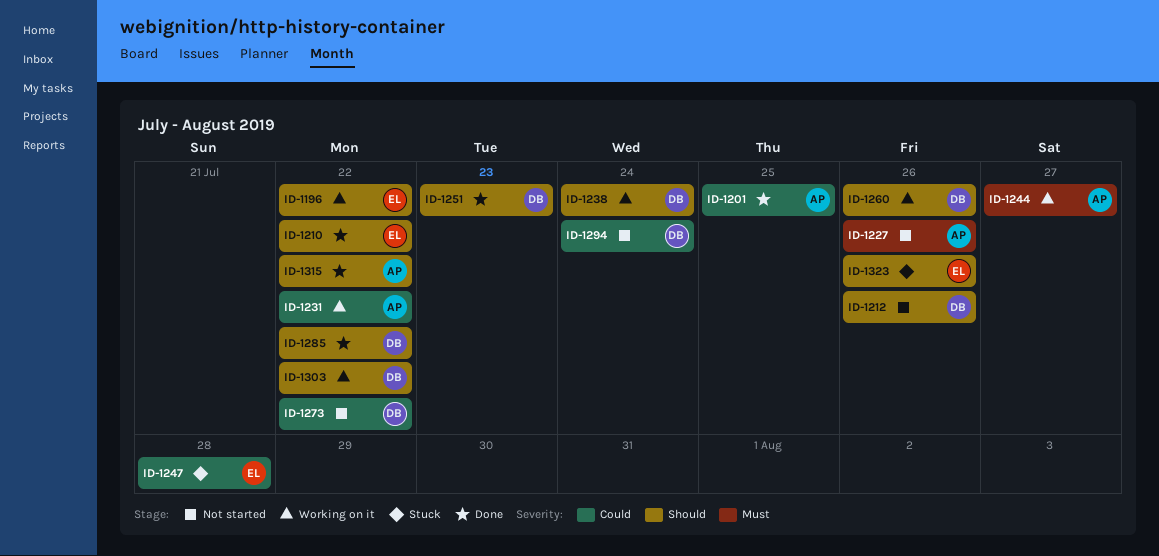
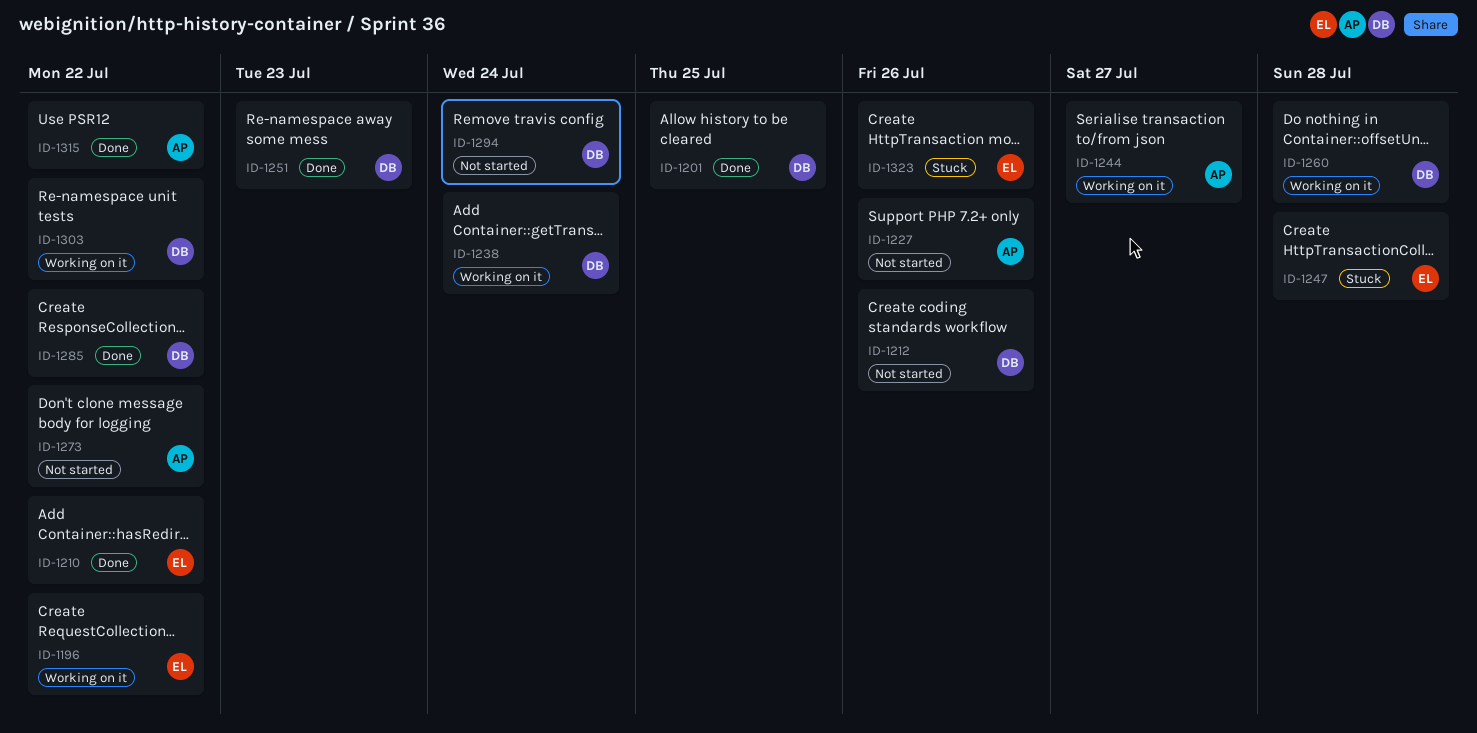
ID-1201, owner: AP -> DB
ID-1231: present -> none
ID-1260, due: Jul 26 -> Jul 28
ID-1273, owner: DB -> AP

